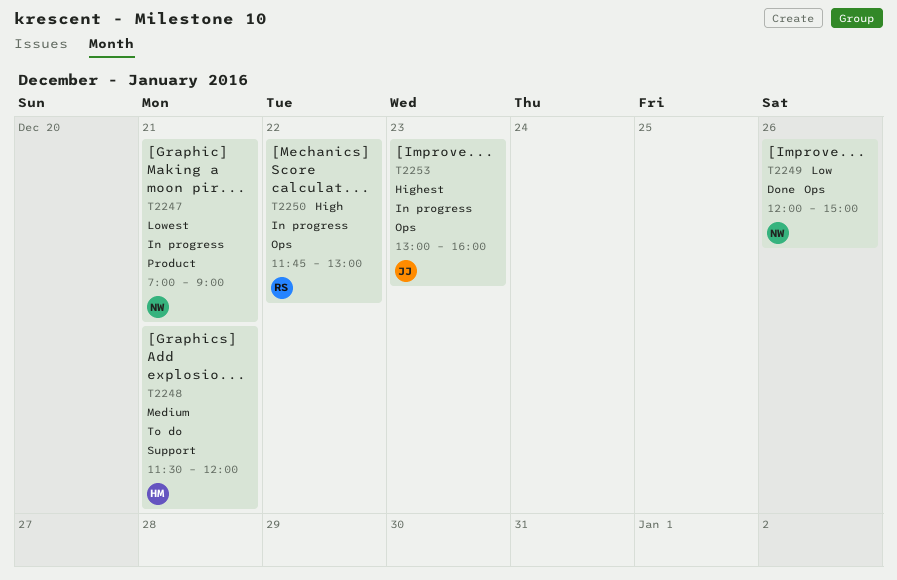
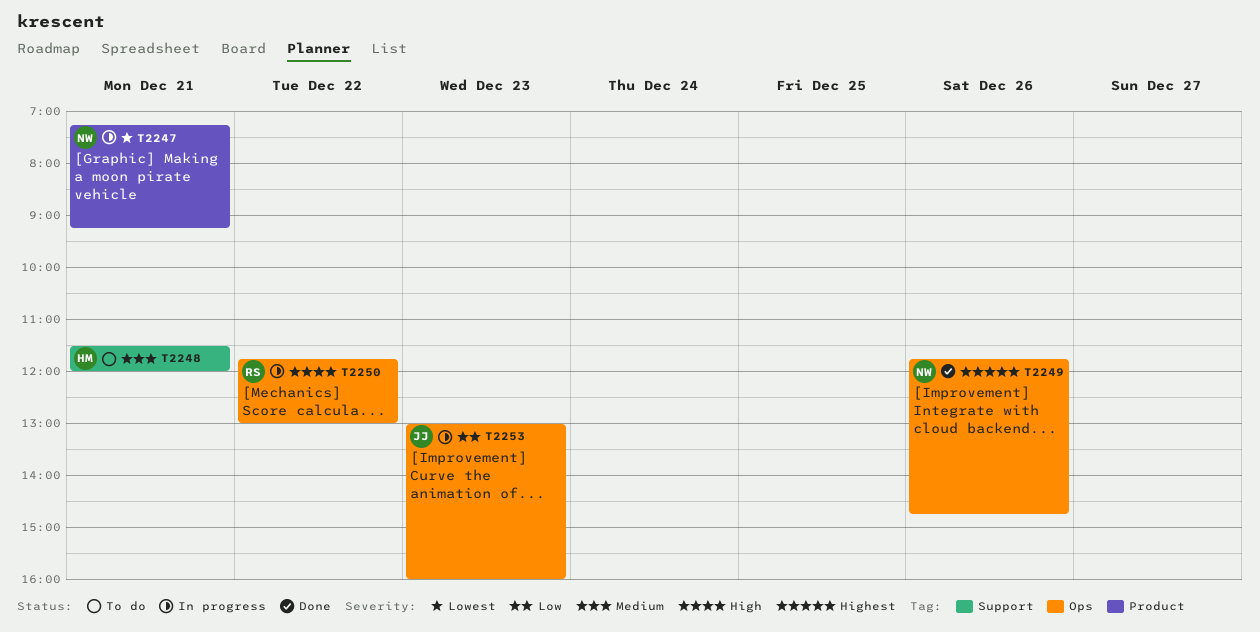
T2247, begins: 07:00 -> 07:15
T2247, ends: 09:00 -> 09:15
T2249, priority: Low -> Highest
T2249, begins: 12:00 -> 11:45
T2249, ends: 15:00 -> 14:45
T2253, priority: Highest -> Low

